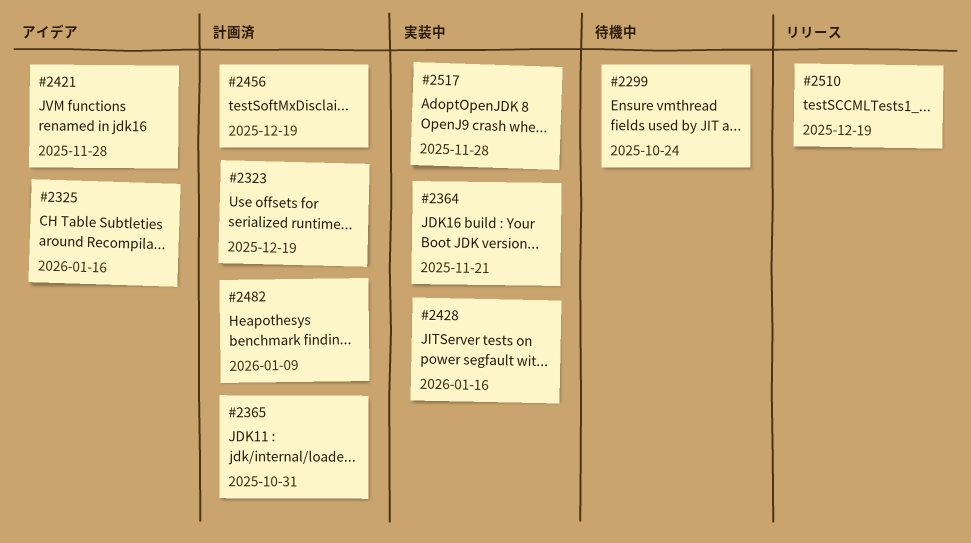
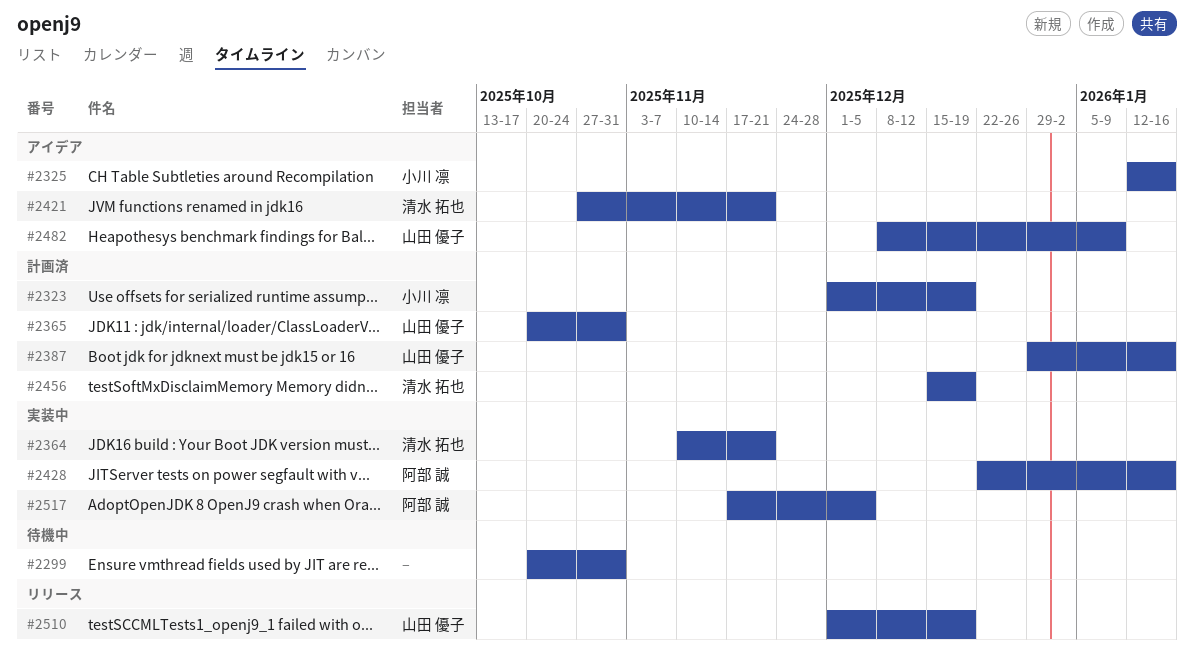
#2299, due: Oct 24 -> Oct 31
#2387: none -> present
#2421, due: Nov 28 -> Nov 21
#2482, status: 計画済 -> アイデア
#2517, due: Nov 28 -> Dec 5

